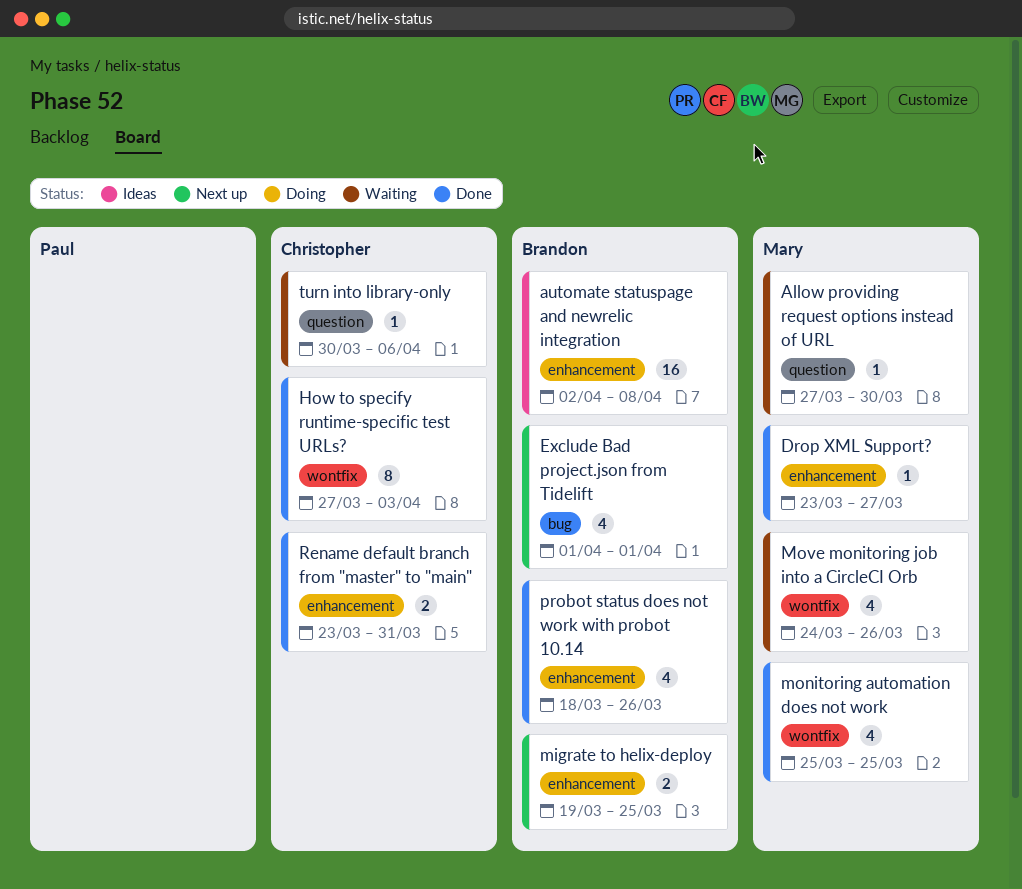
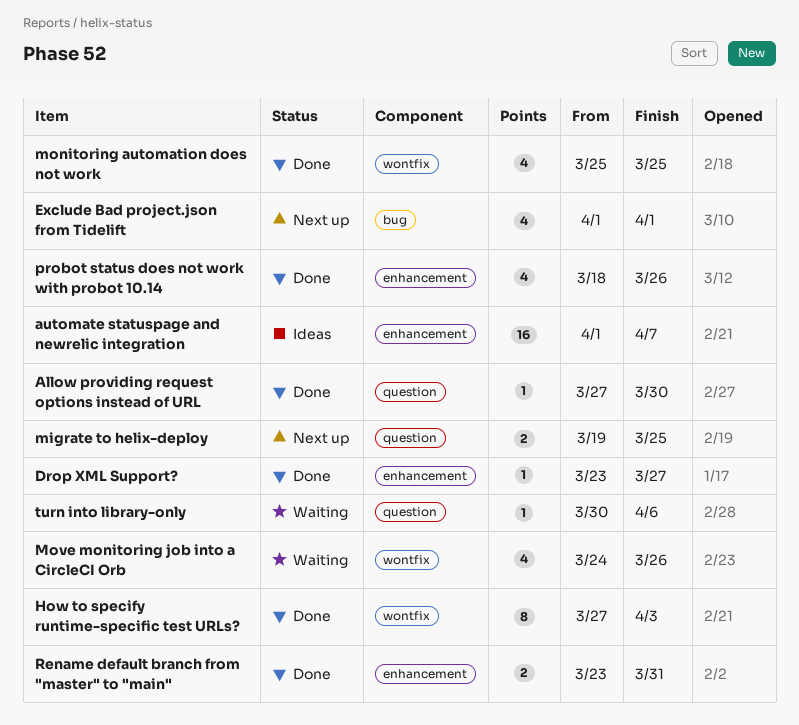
Allow providing request options instead of URL, status: Waiting -> Done
automate statuspage and newrelic integration, start: Apr 2 -> Apr 1
automate statuspage and newrelic integration, due: Apr 8 -> Apr 7
migrate to helix-deploy, label: enhancement -> question

